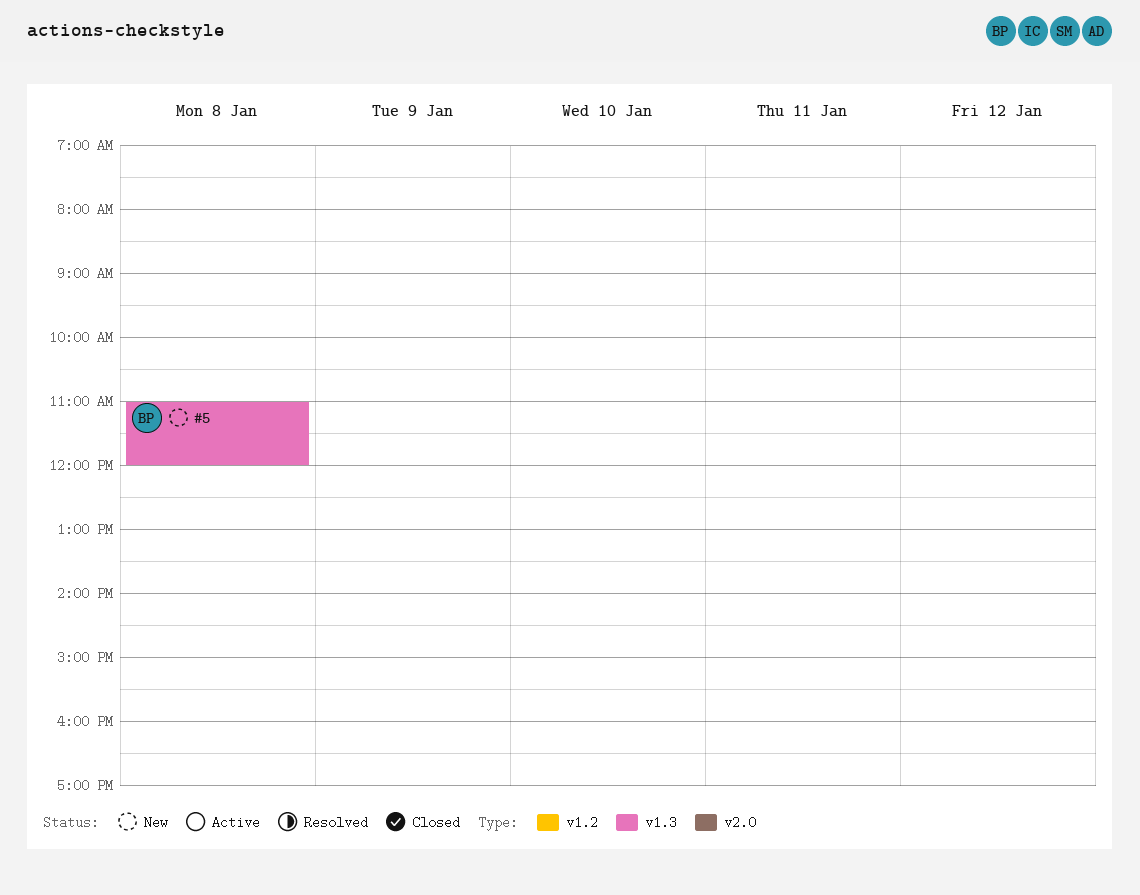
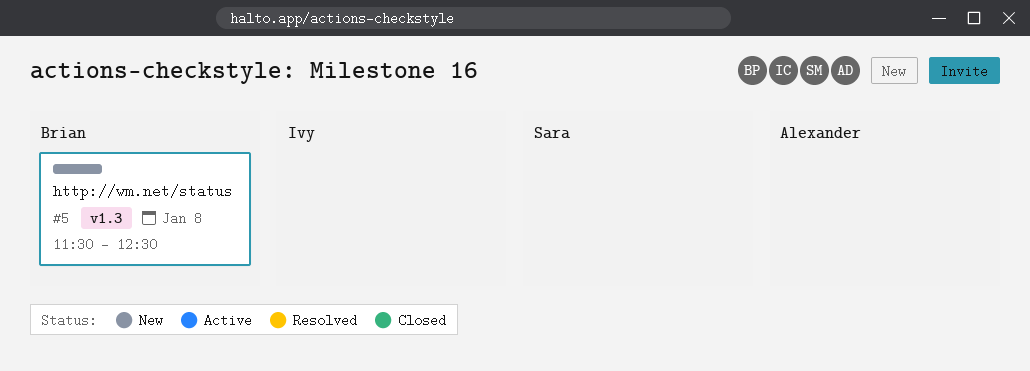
#5, begins: 11:00 -> 11:30
#5, ends: 12:00 -> 12:30

